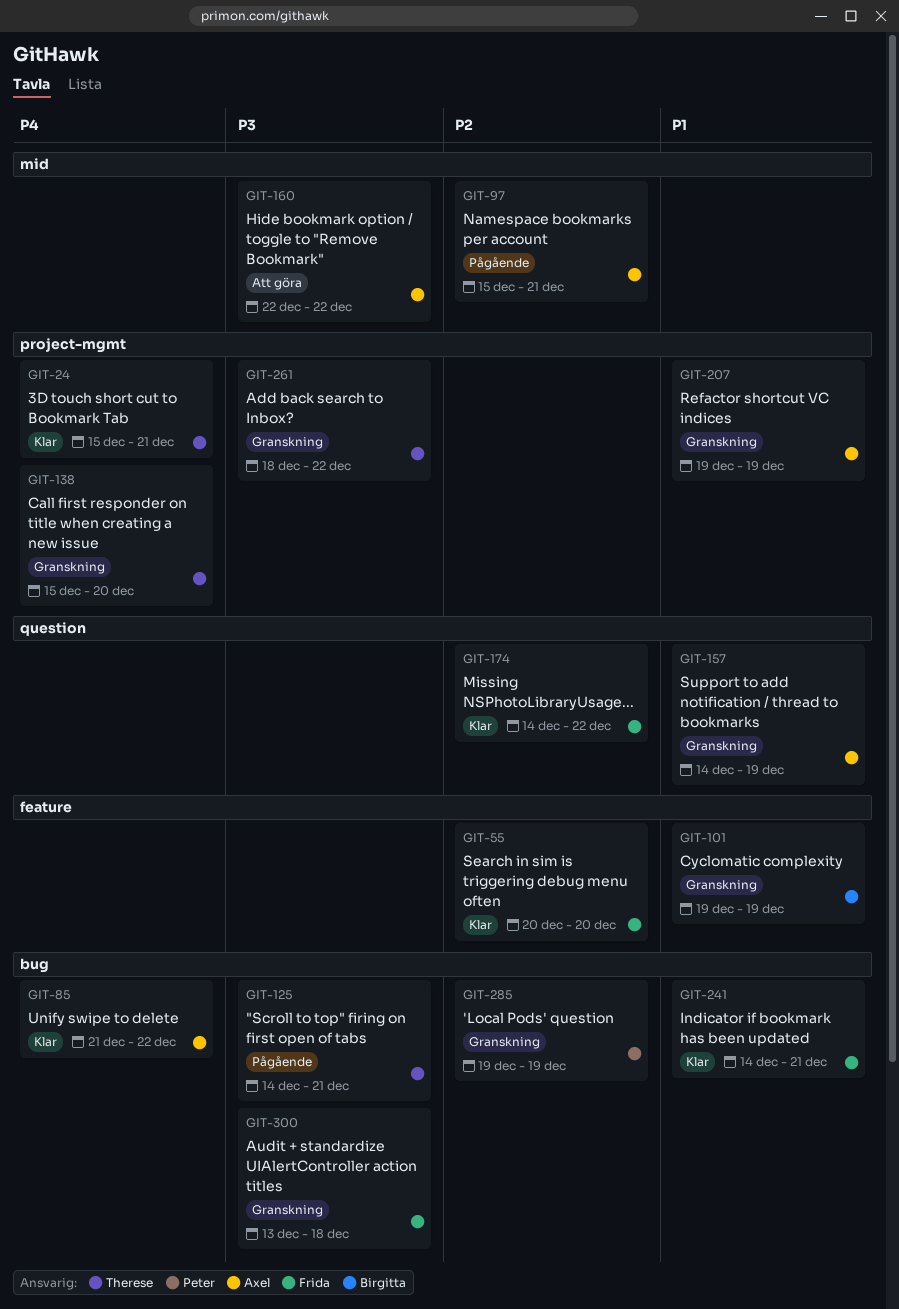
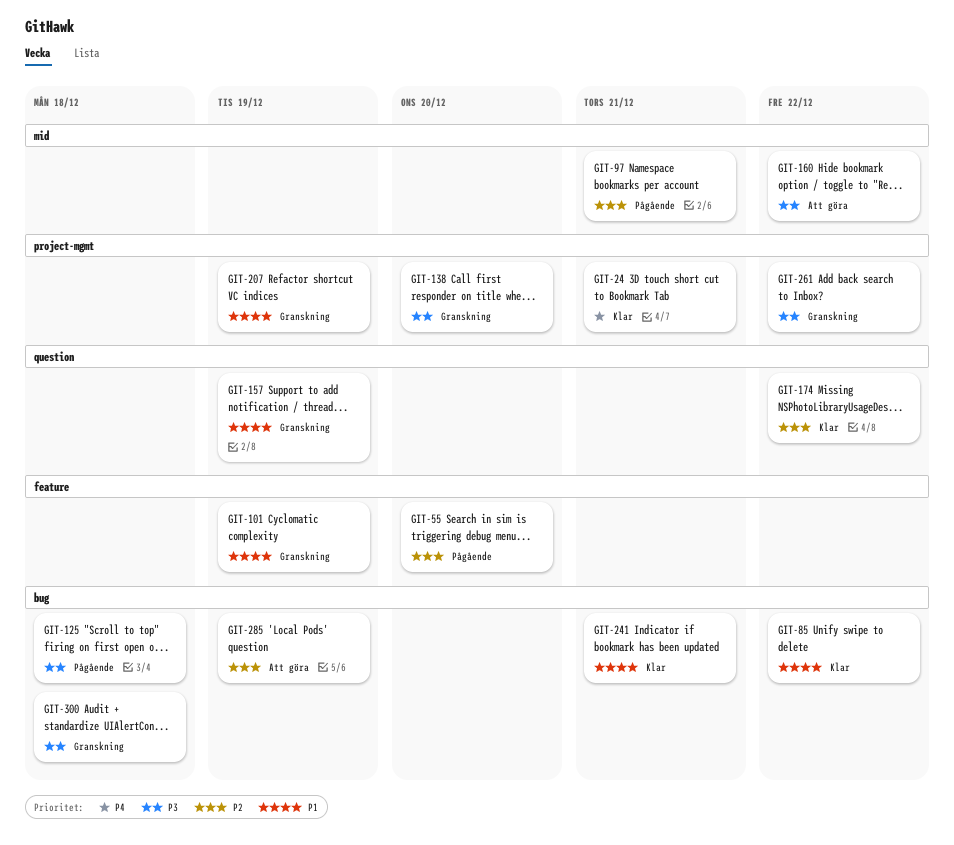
GIT-55, status: Klar -> Pågående
GIT-85, priority: P4 -> P1
GIT-125, due: Dec 21 -> Dec 18
GIT-138, priority: P4 -> P3
GIT-285, status: Granskning -> Att göra

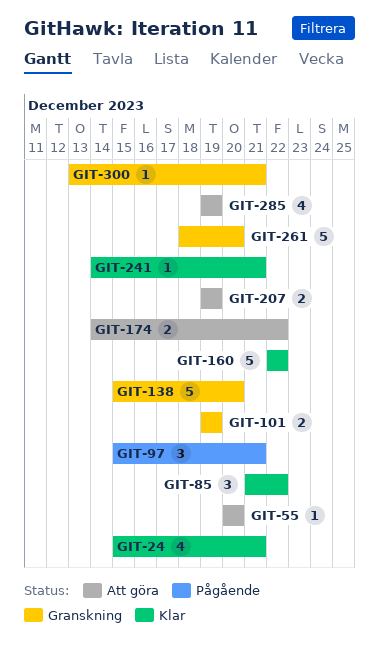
GIT-55, status: Pågående -> Att göra
GIT-125: present -> none
GIT-157: present -> none
GIT-160, status: Att göra -> Klar
GIT-174, status: Klar -> Att göra
GIT-207, status: Granskning -> Att göra
GIT-261, due: Dec 22 -> Dec 20
GIT-300, due: Dec 18 -> Dec 21

